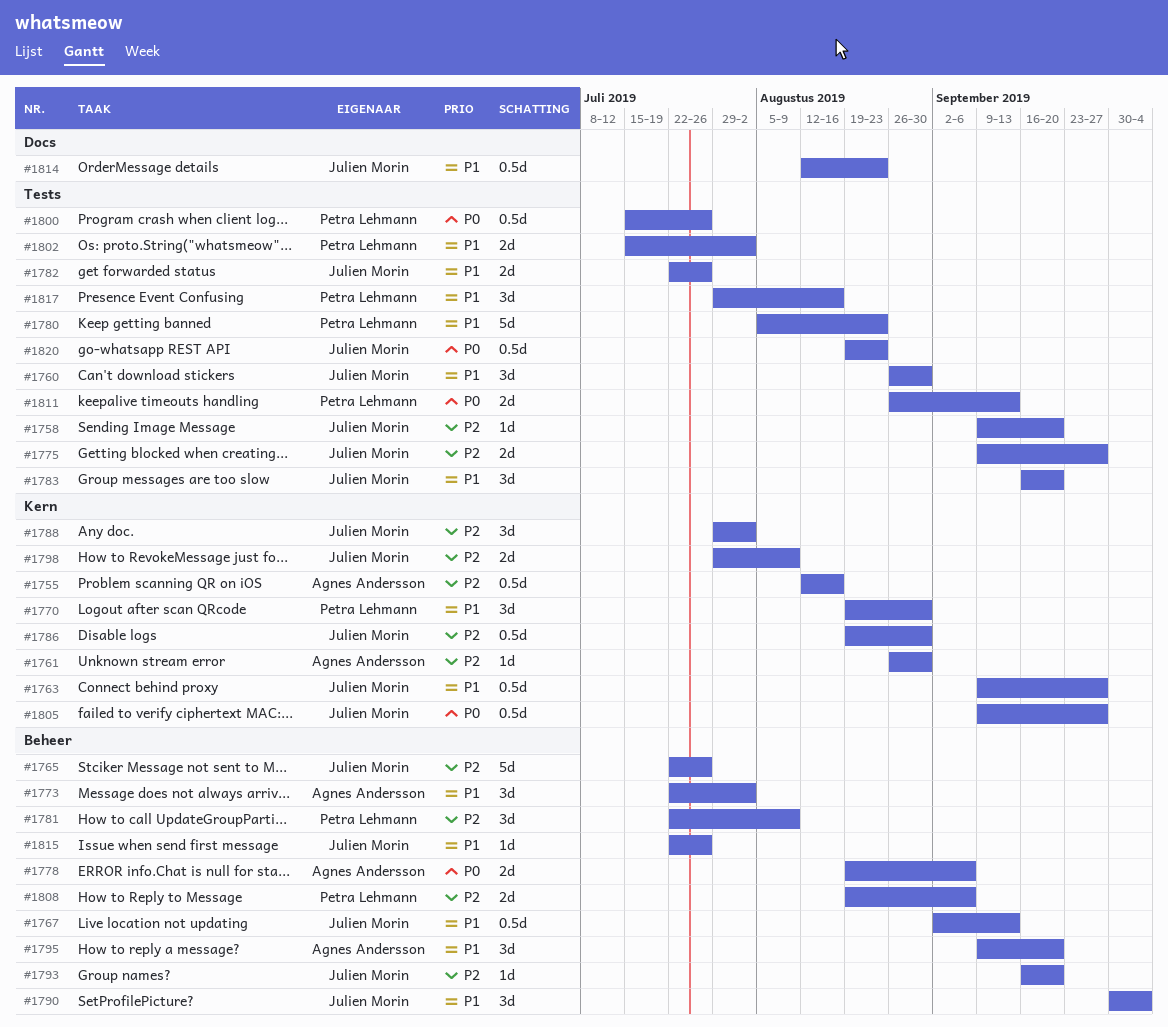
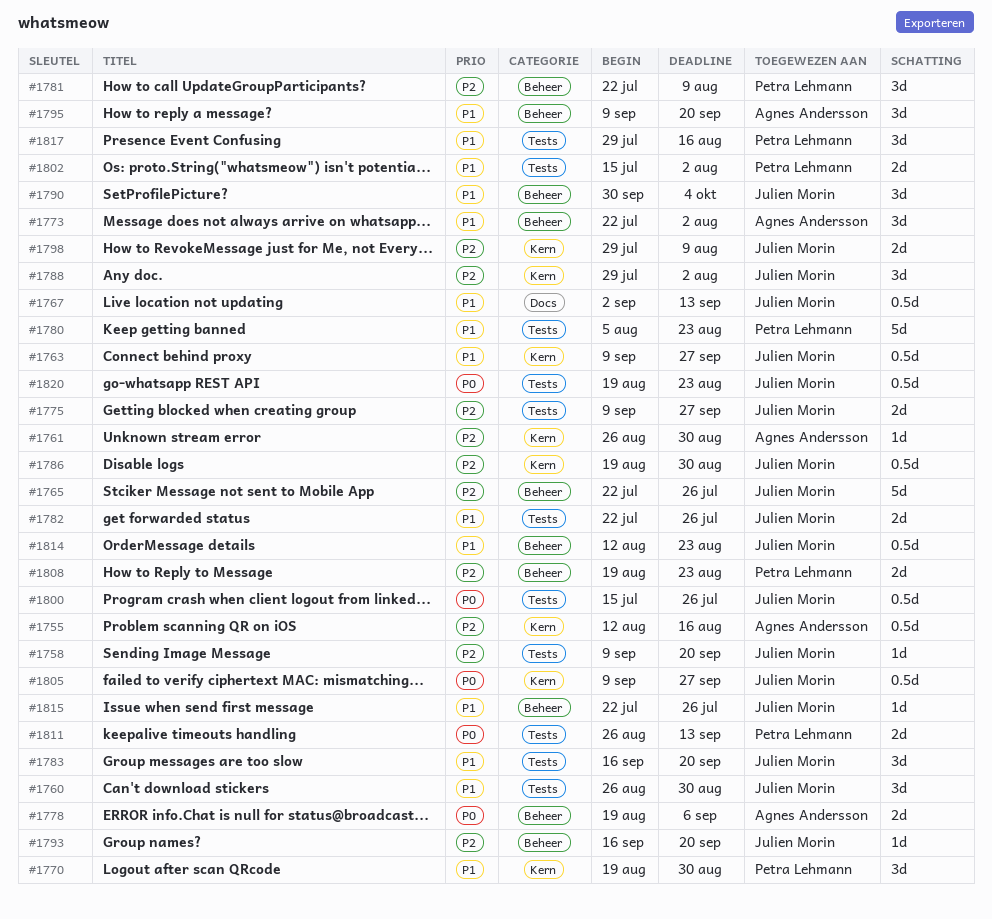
#1767, label: Beheer -> Docs
#1800, owner: Petra Lehmann -> Julien Morin
#1808, due: Sep 6 -> Aug 23
#1814, label: Docs -> Beheer

